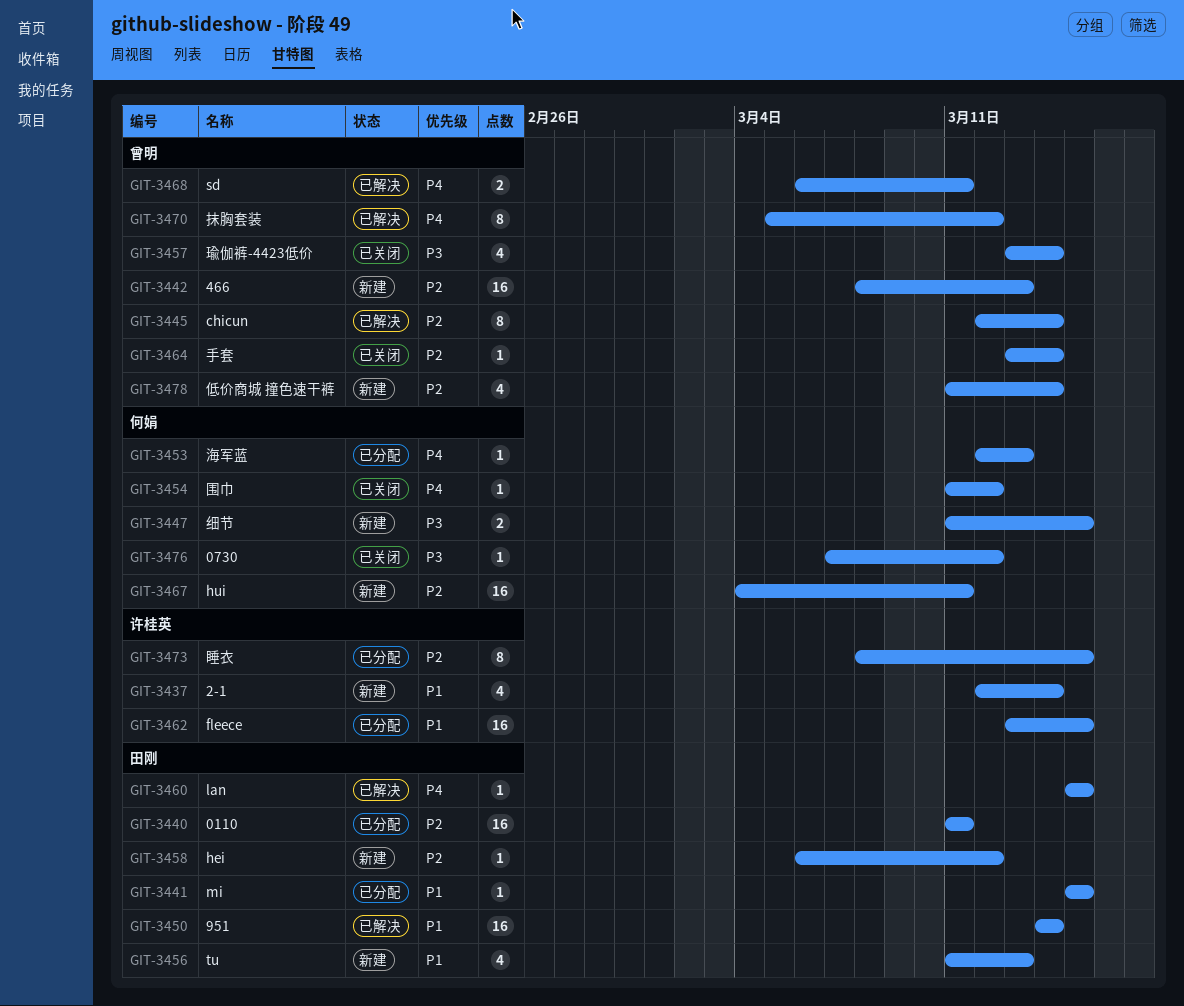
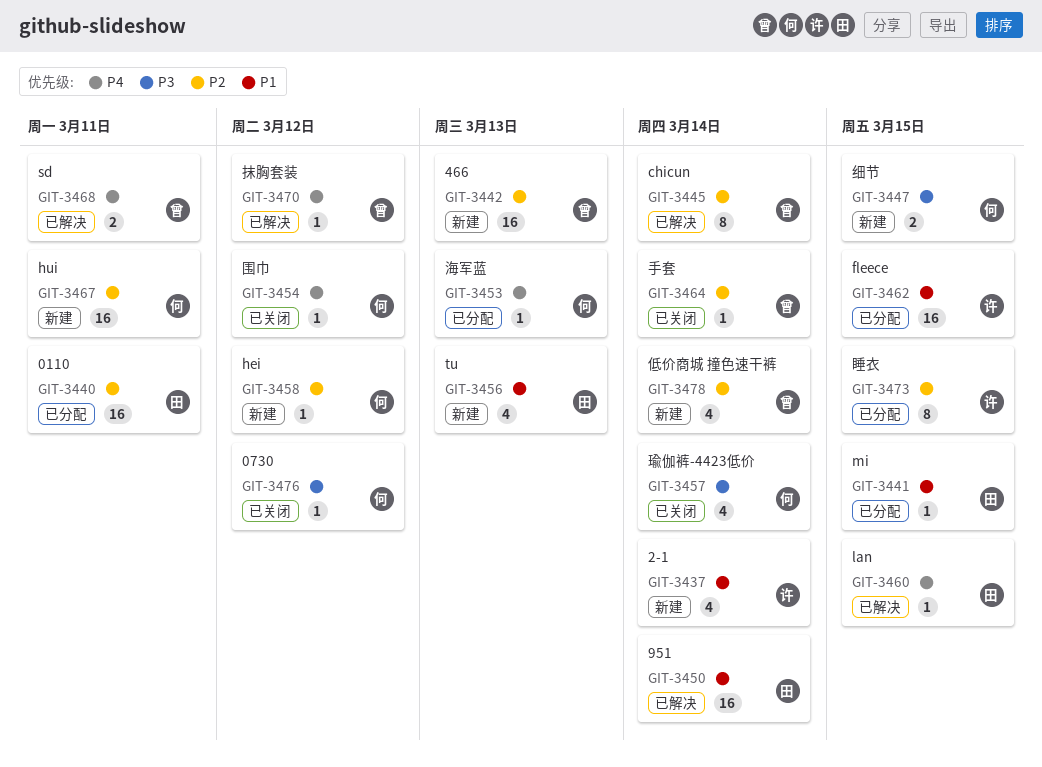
GIT-3457, owner: 曾明 -> 何娟
GIT-3458, owner: 田刚 -> 何娟
GIT-3470, estimate: 8 -> 1

